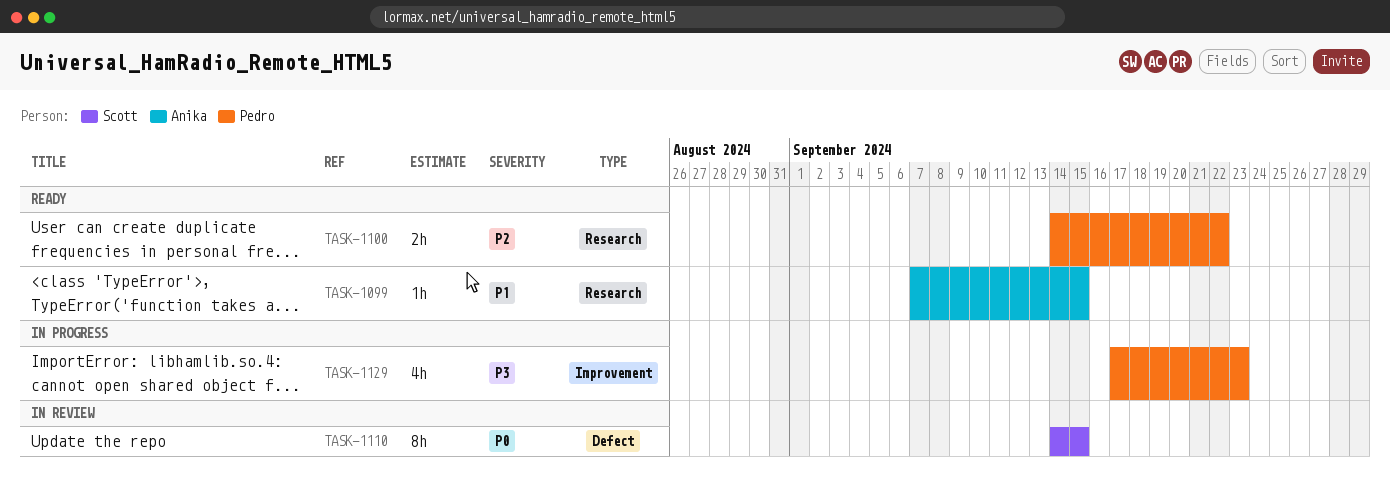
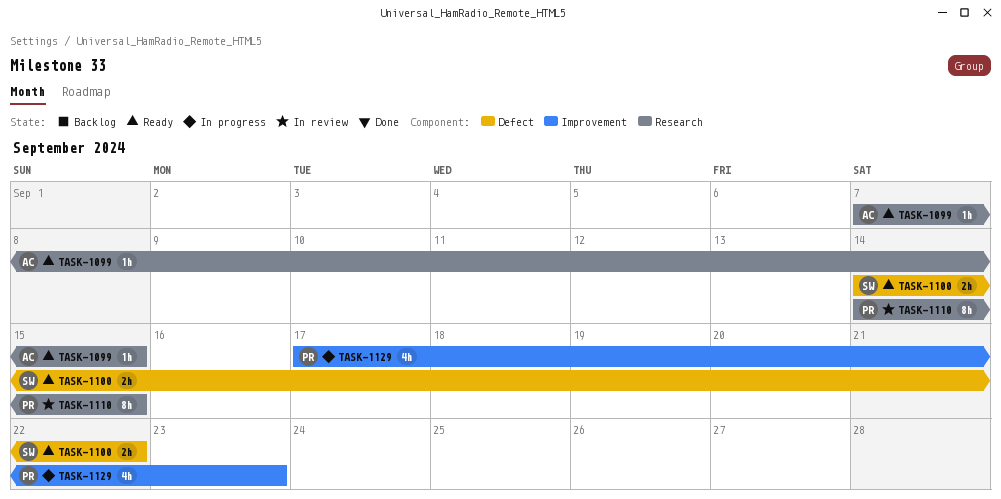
TASK-1100, owner: Pedro -> Scott
TASK-1100, label: Research -> Defect
TASK-1110, owner: Scott -> Pedro
TASK-1110, label: Defect -> Research

